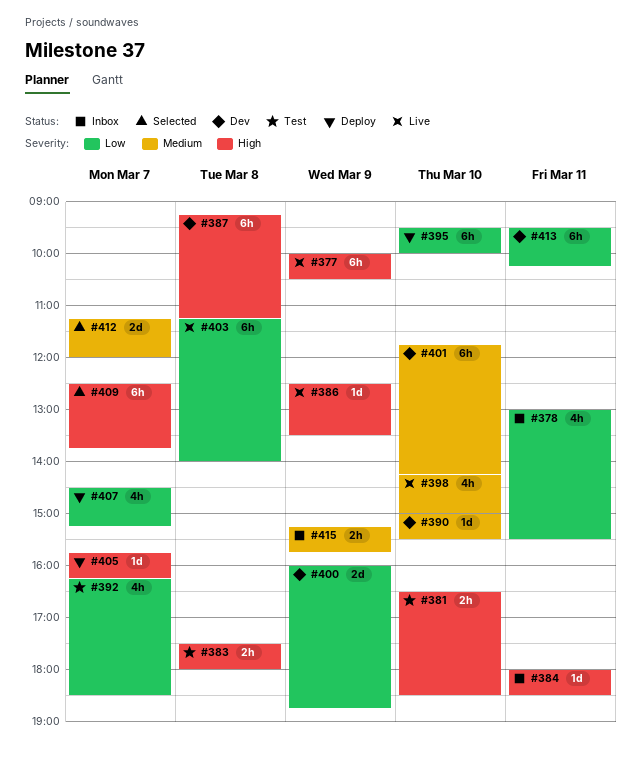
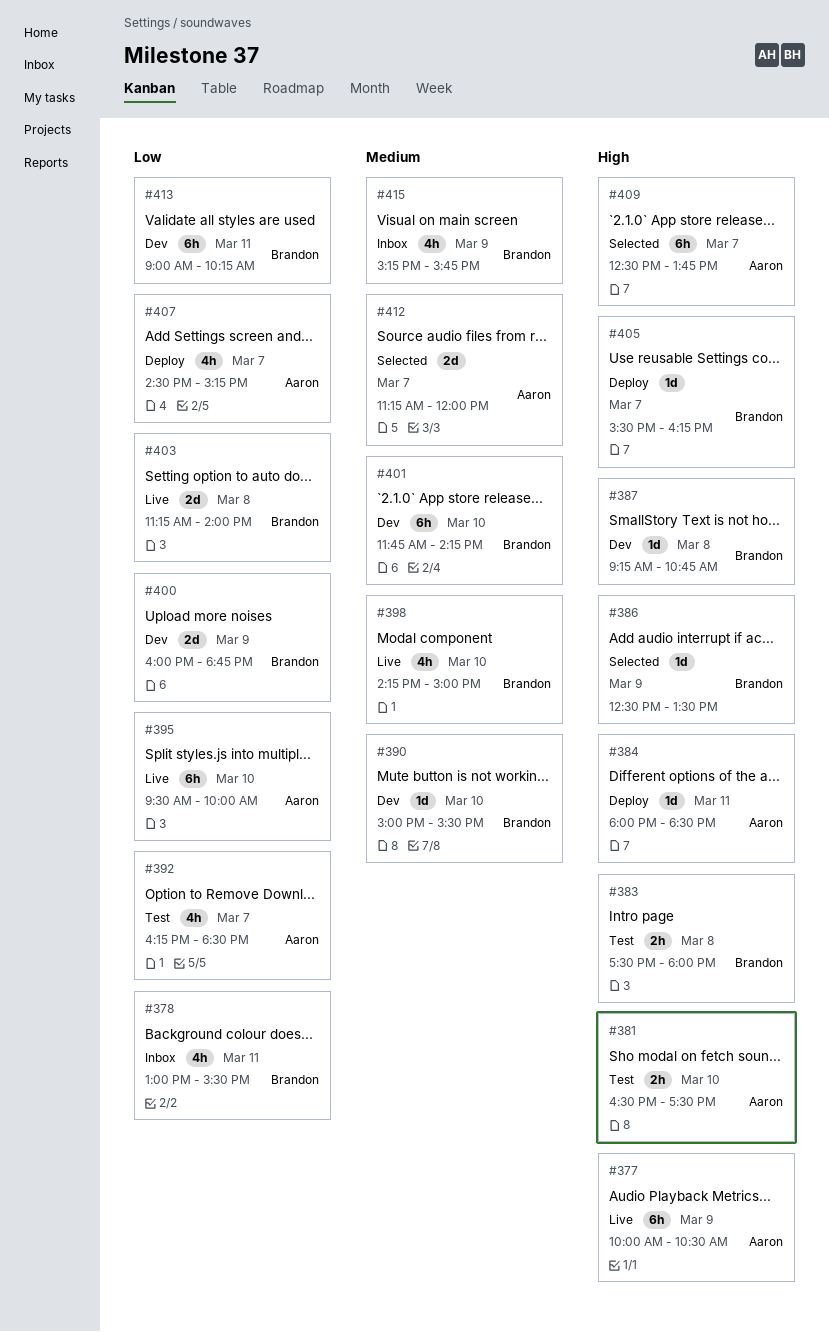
#381, ends: 18:30 -> 17:30
#384, status: Inbox -> Deploy
#386, status: Live -> Selected
#387, estimate: 6h -> 1d
#387, ends: 11:15 -> 10:45
#395, status: Deploy -> Live
#403, estimate: 6h -> 2d
#405, begins: 15:45 -> 15:30
#413, begins: 09:30 -> 09:00
#415, estimate: 2h -> 4h

